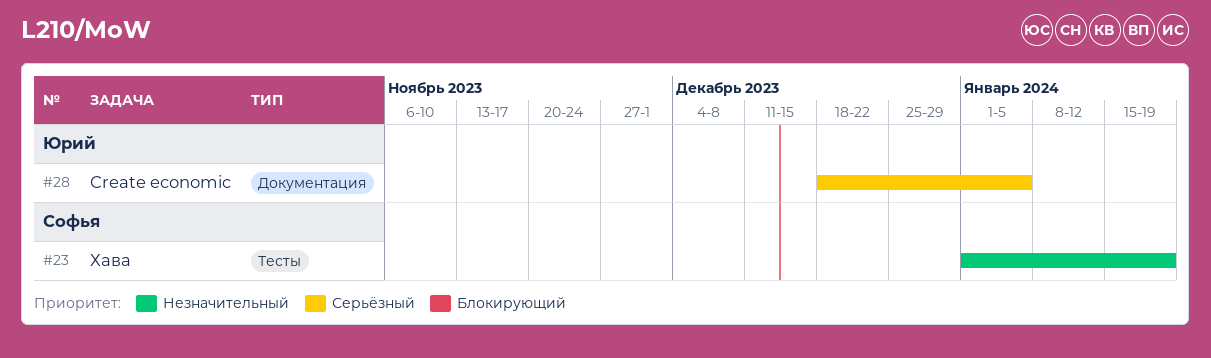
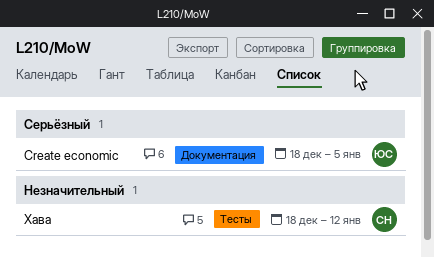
Хава, start: Jan 1 -> Dec 18
Хава, due: Jan 19 -> Jan 12

